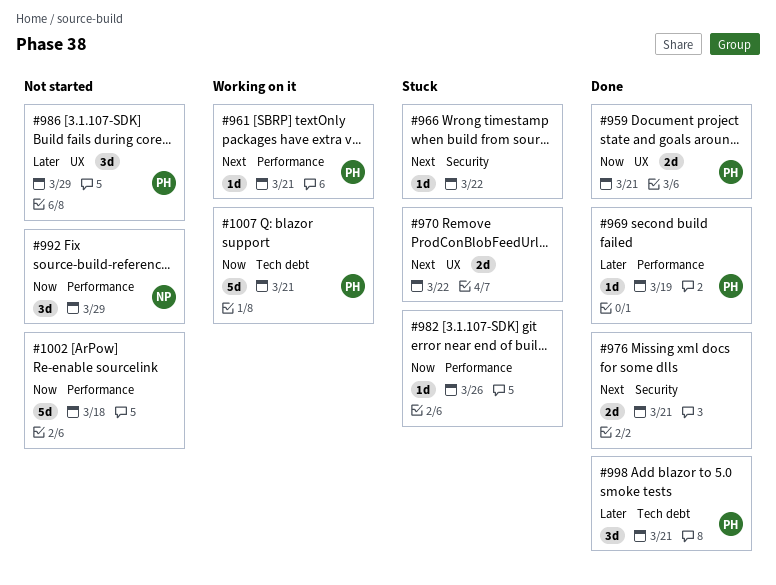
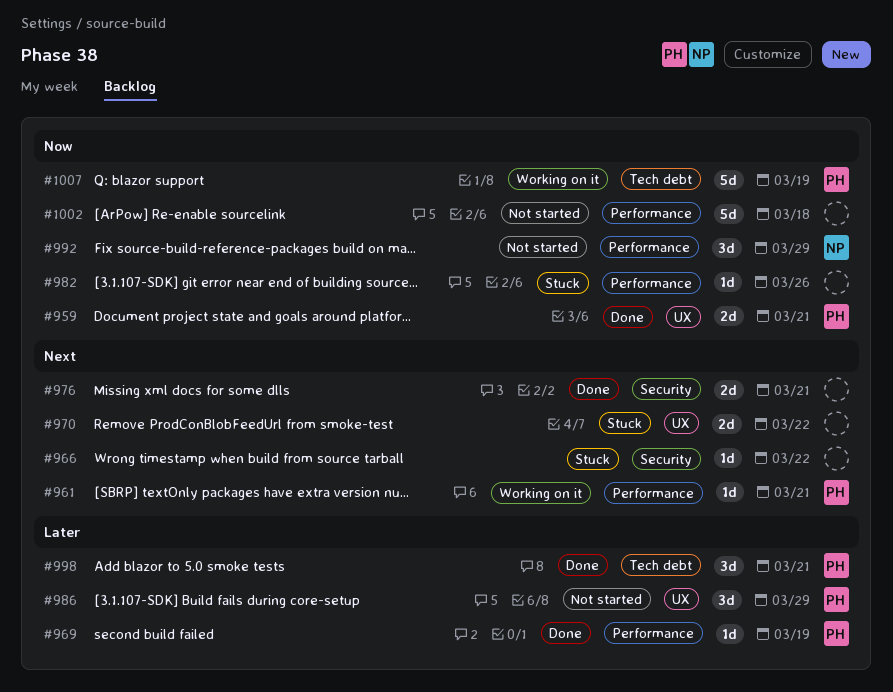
#1007, due: Mar 21 -> Mar 19

